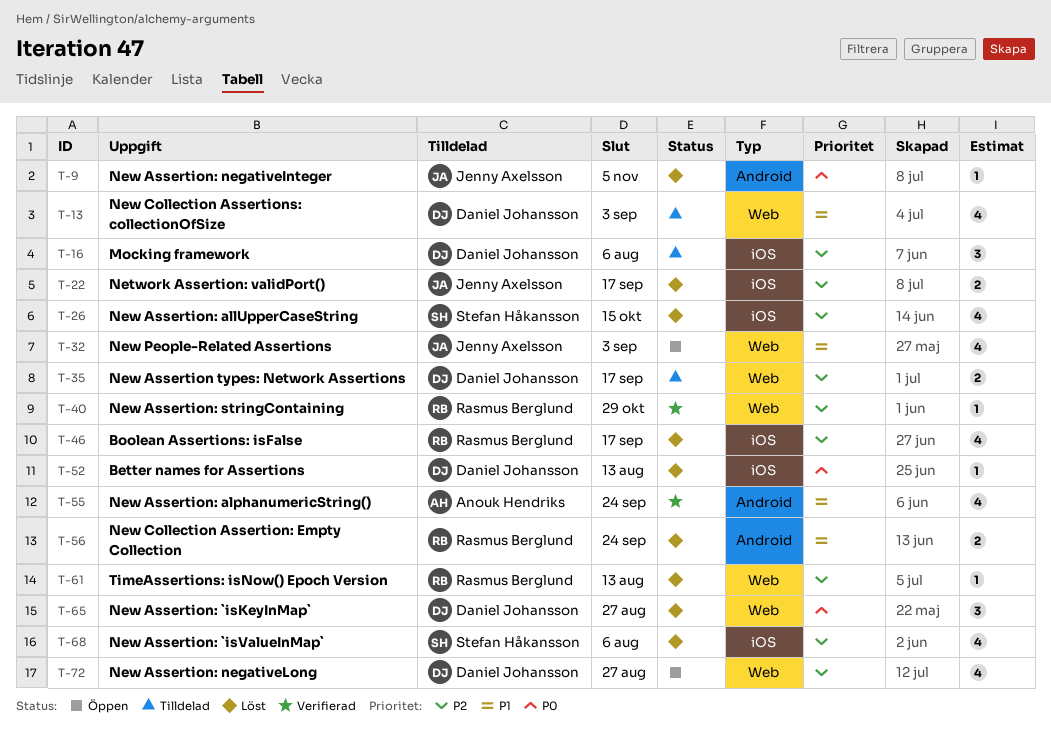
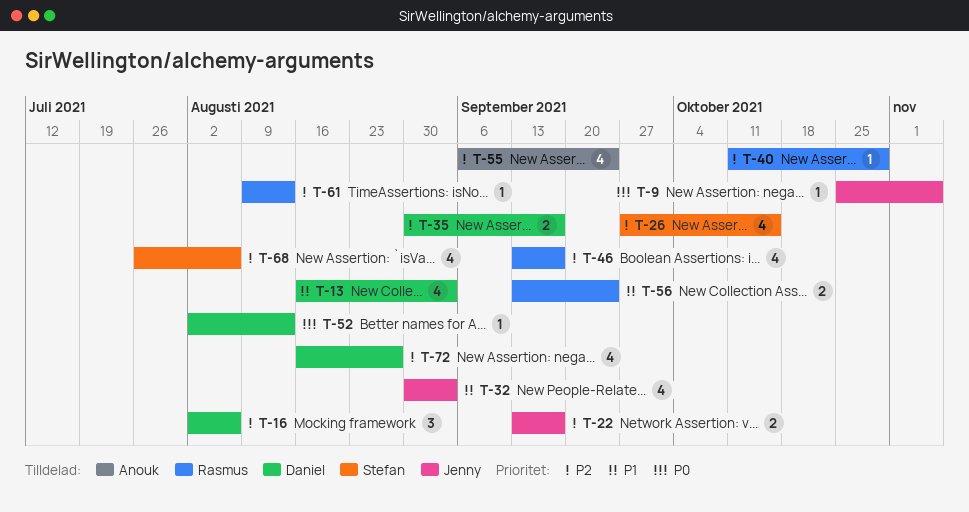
T-55, priority: P1 -> P2
T-65: present -> none

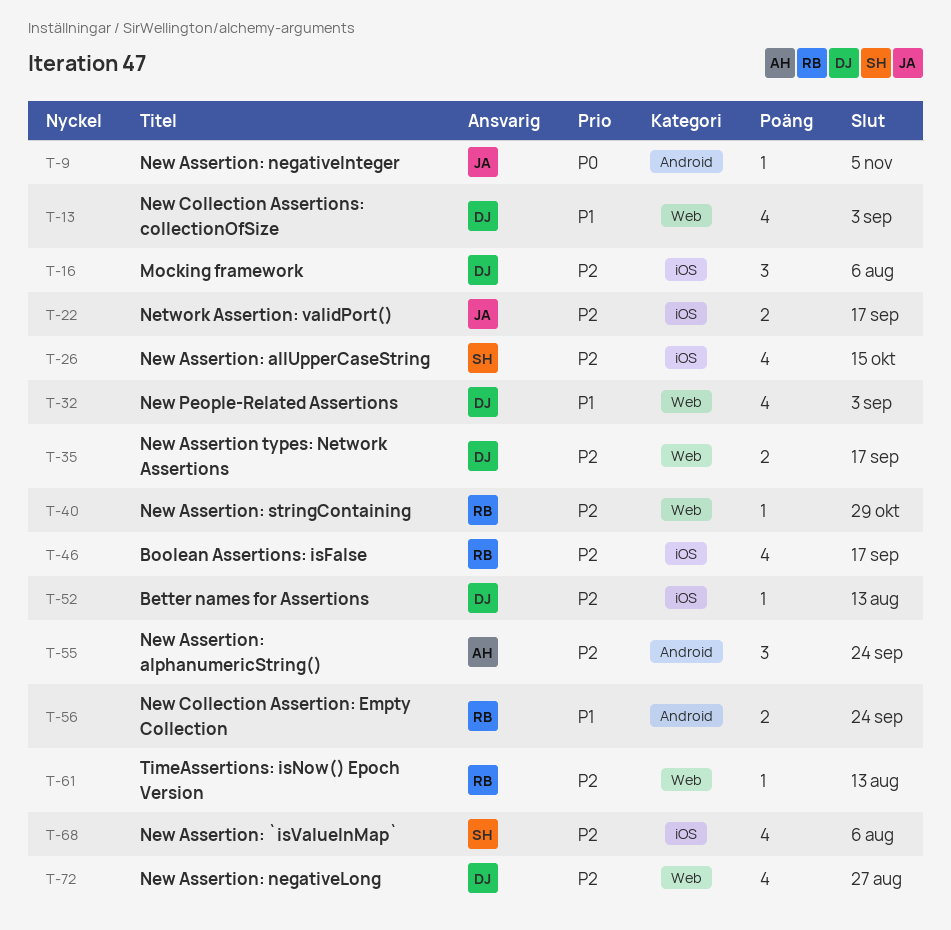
T-32, owner: Jenny -> Daniel
T-52, priority: P0 -> P2
T-55, estimate: 4 -> 3

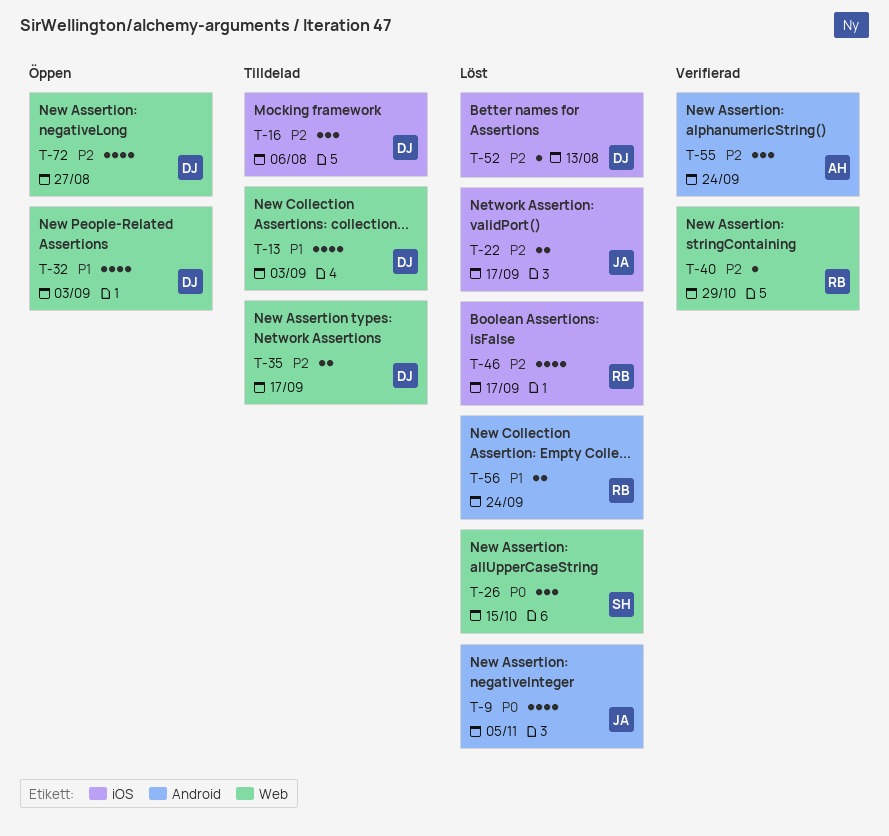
T-9, estimate: 1 -> 4
T-26, priority: P2 -> P0
T-26, label: iOS -> Web
T-26, estimate: 4 -> 3
T-61: present -> none
T-68: present -> none

